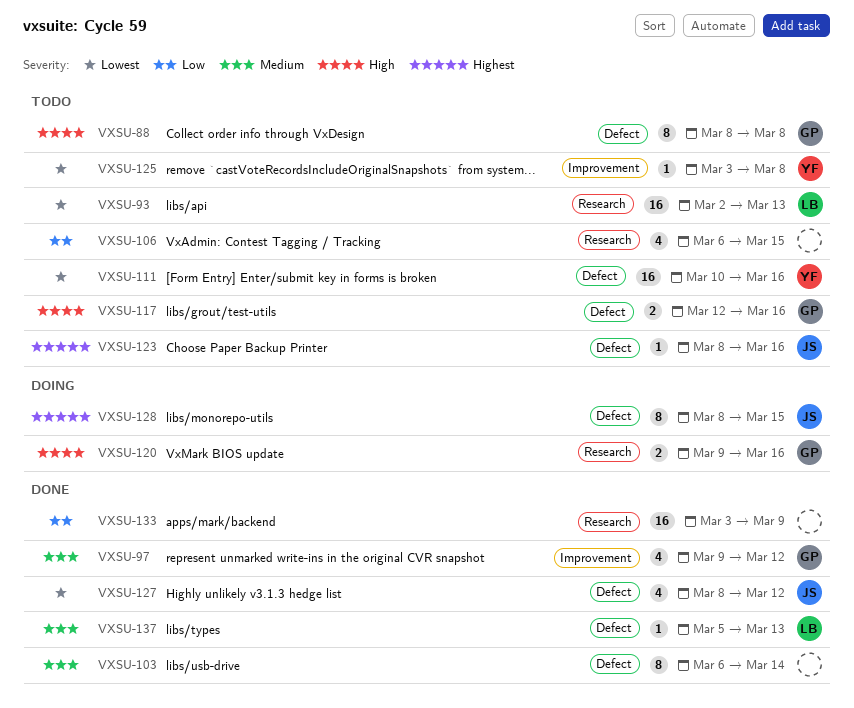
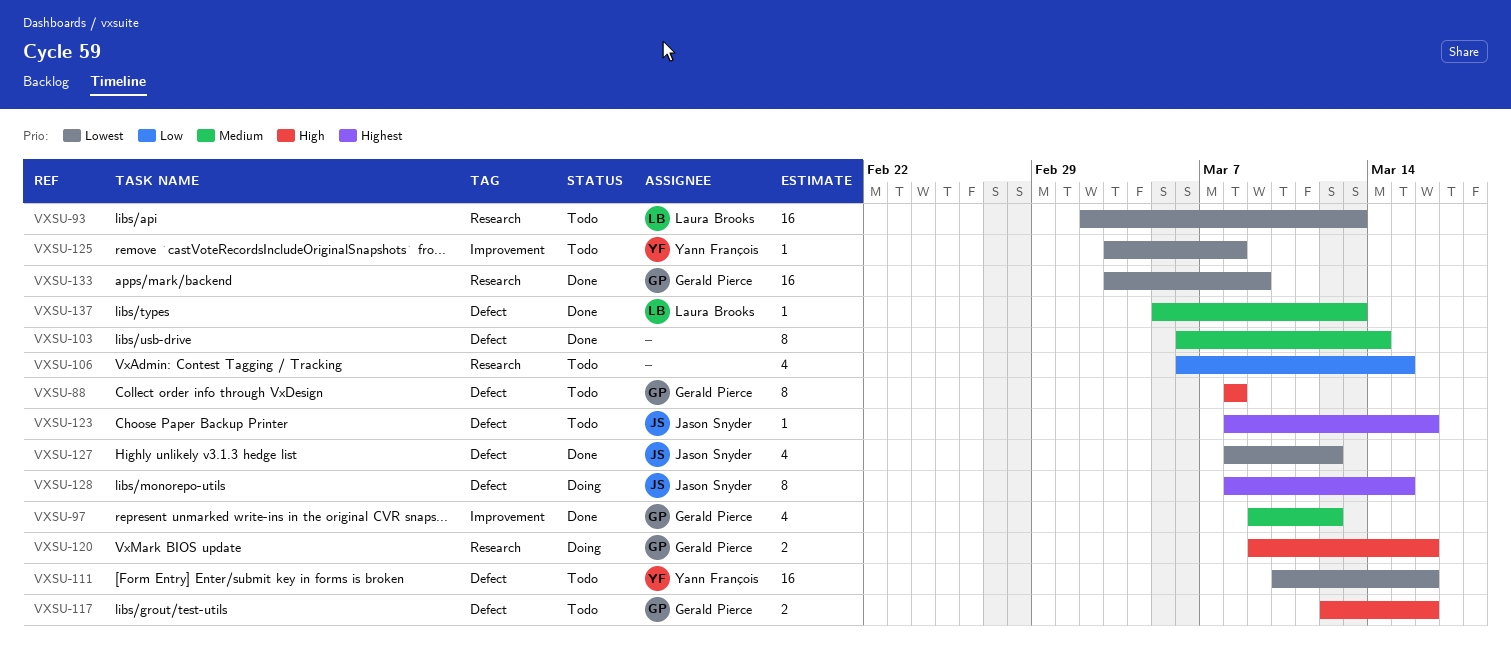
VXSU-133, owner: none -> Gerald Pierce
VXSU-133, priority: Low -> Lowest

